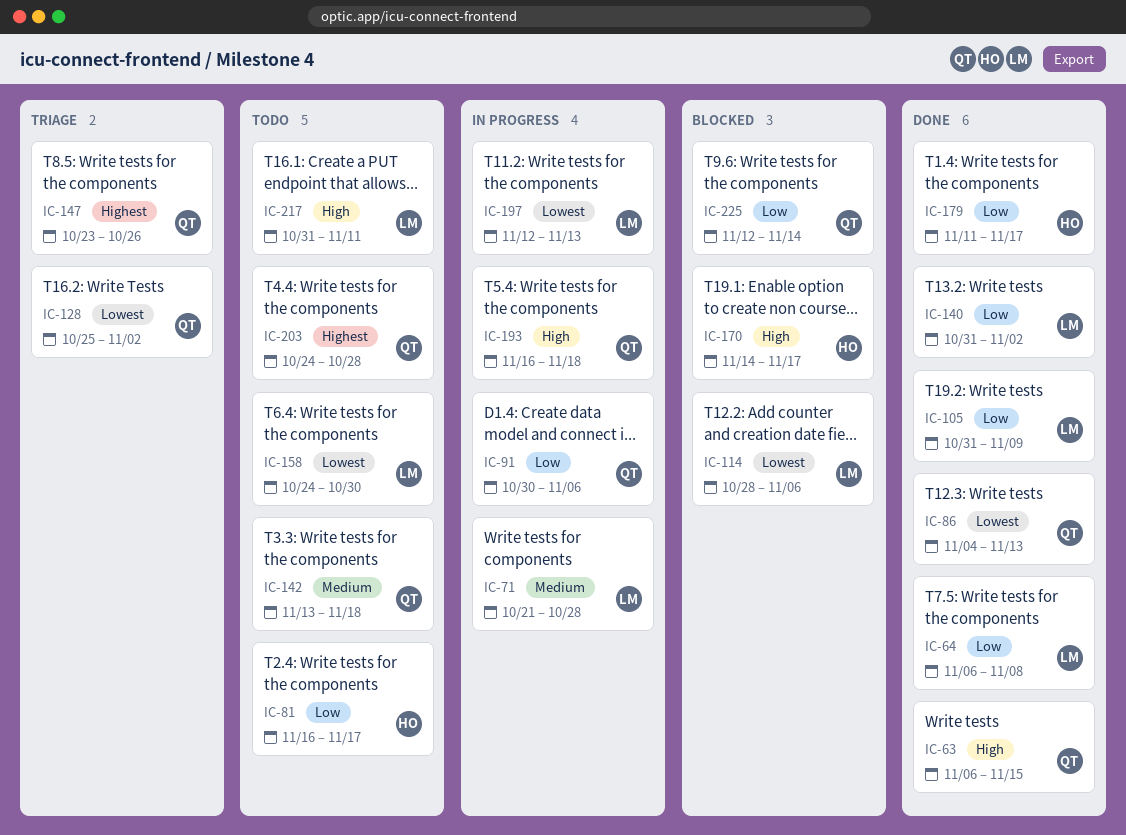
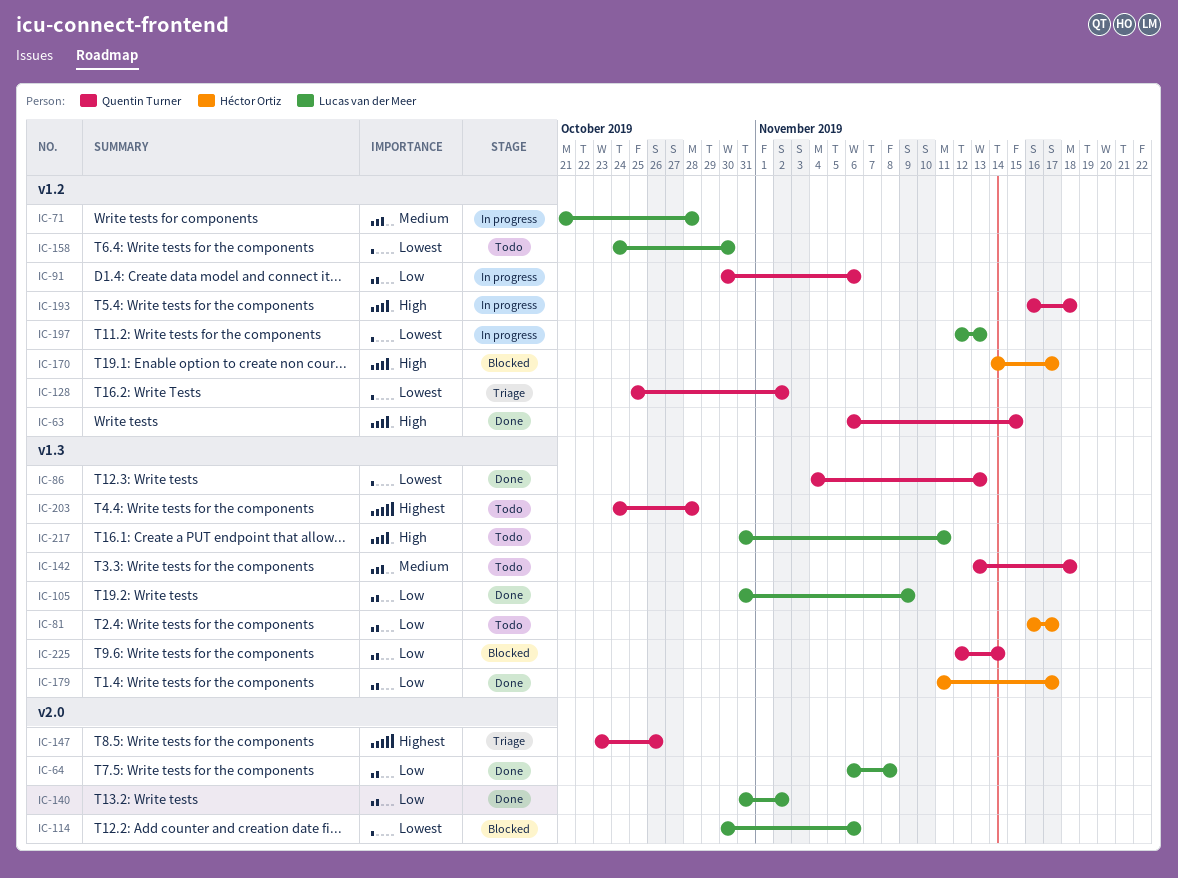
IC-114, start: Oct 28 -> Oct 30

